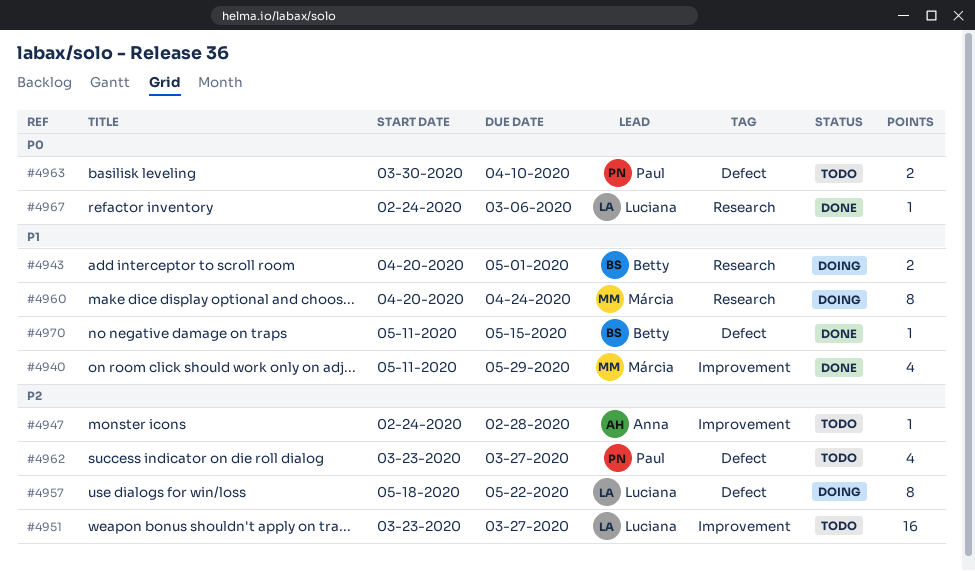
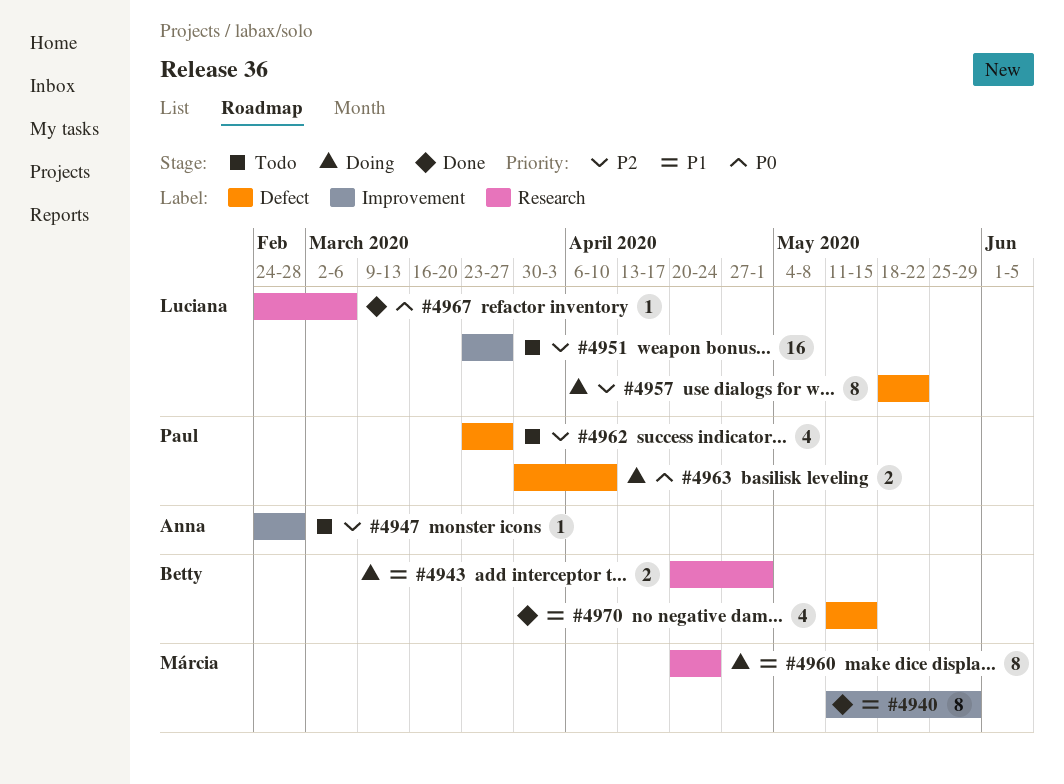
#4940, estimate: 4 -> 8
#4963, status: Todo -> Doing
#4970, estimate: 1 -> 4

